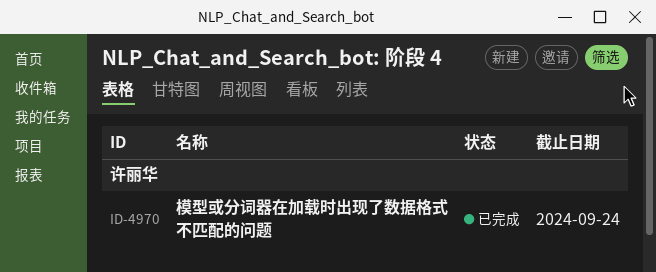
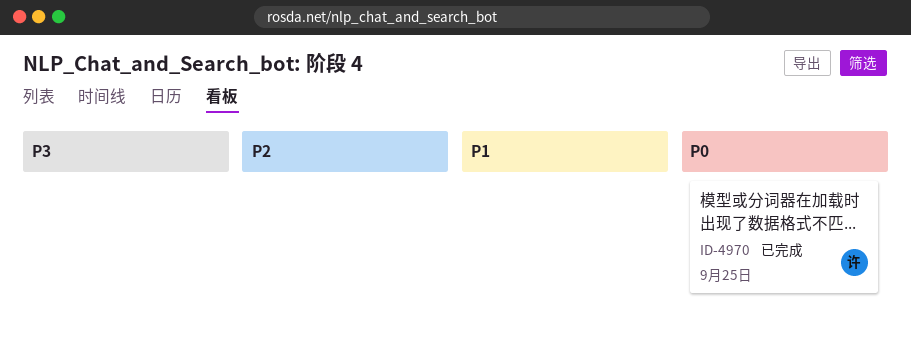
ID-4970, due: Sep 24 -> Sep 25

